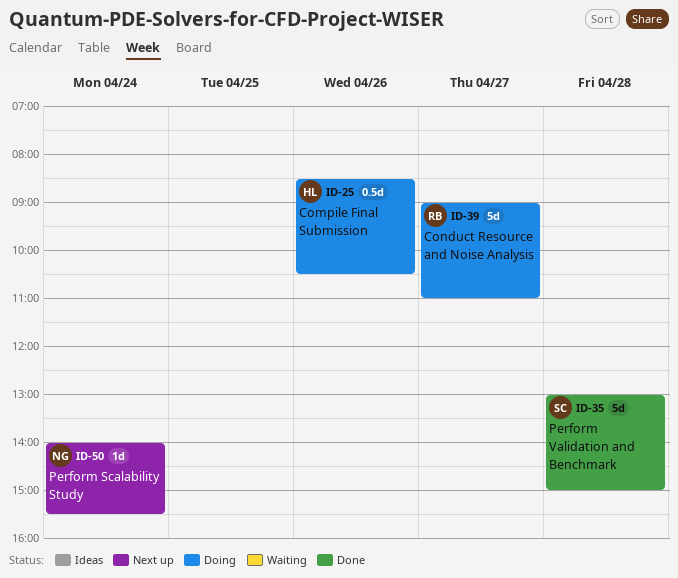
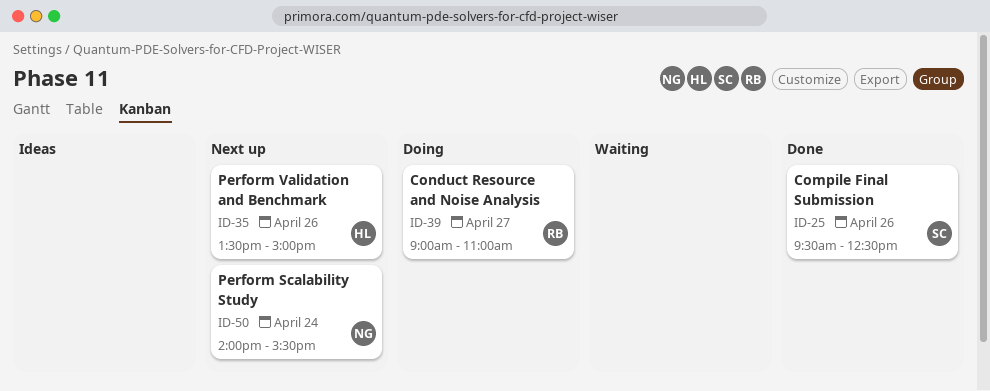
ID-25, status: Doing -> Done
ID-25, owner: HL -> SC
ID-25, begins: 08:30 -> 09:30
ID-25, ends: 10:30 -> 12:30
ID-35, status: Done -> Next up
ID-35, owner: SC -> HL
ID-35, day: Apr 28 -> Apr 26
ID-35, begins: 13:00 -> 13:30

